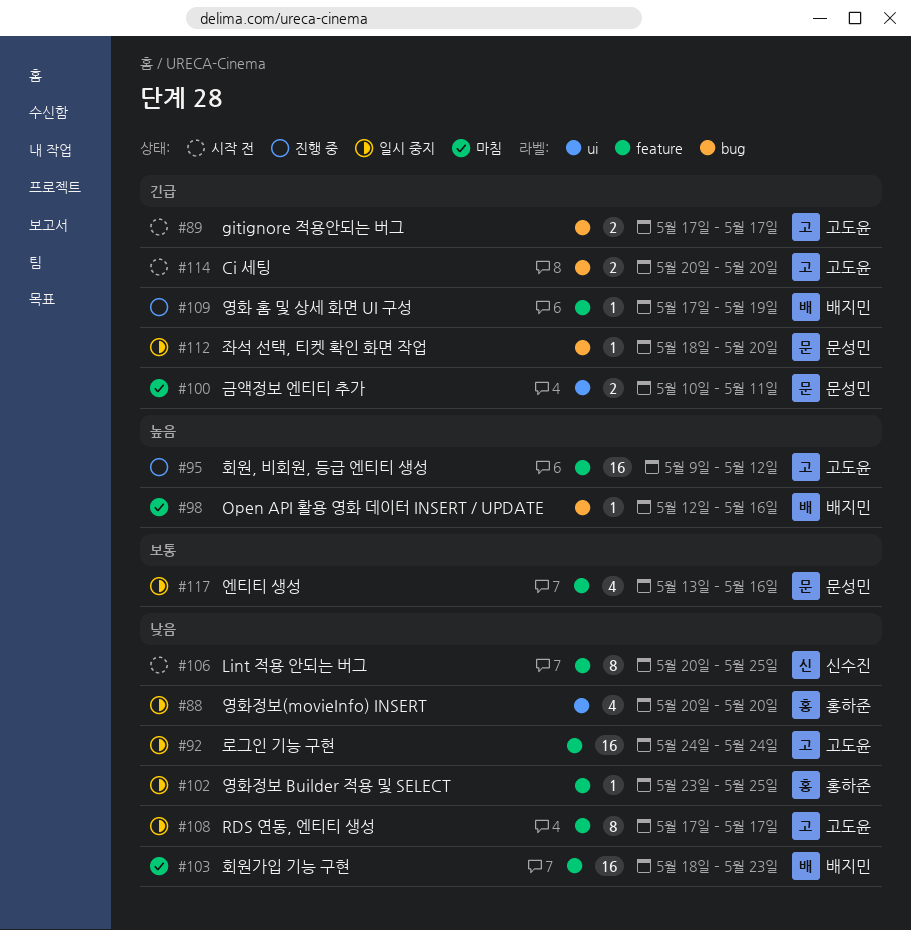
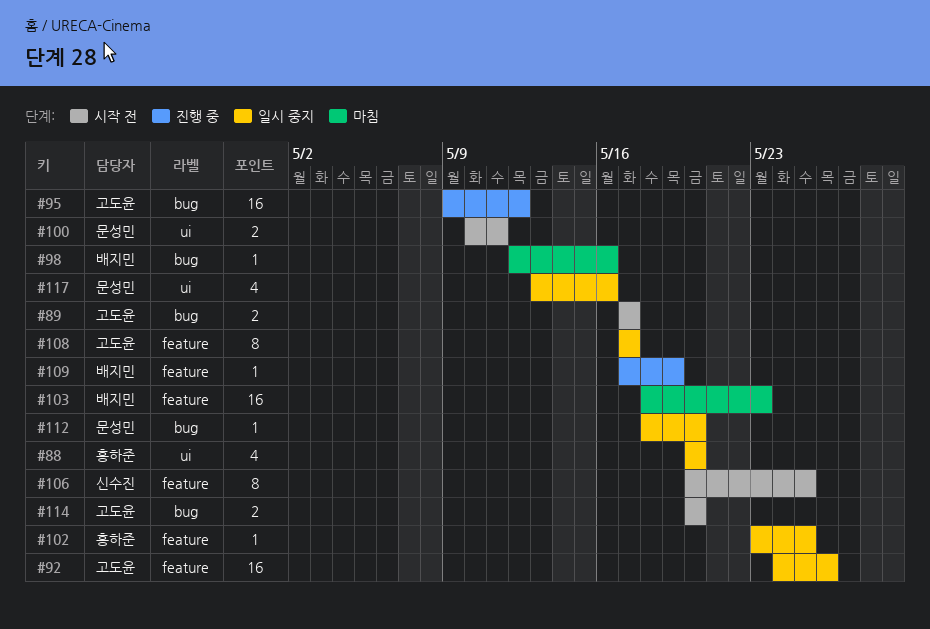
#92, due: May 24 -> May 26
#95, label: feature -> bug
#100, status: 마침 -> 시작 전
#117, label: feature -> ui

